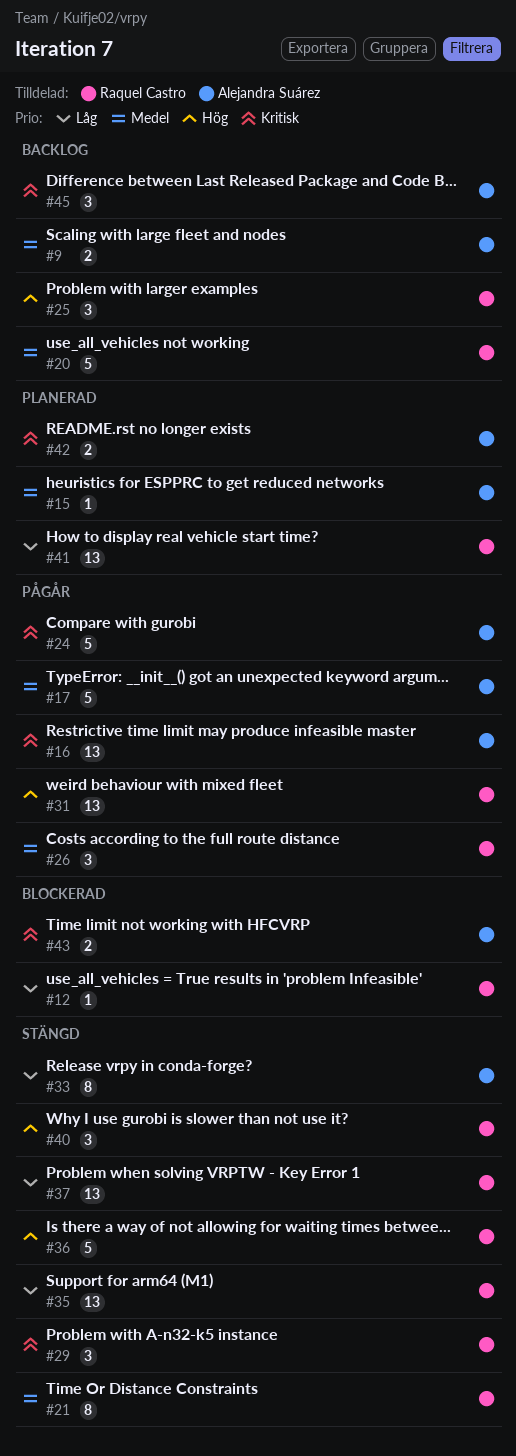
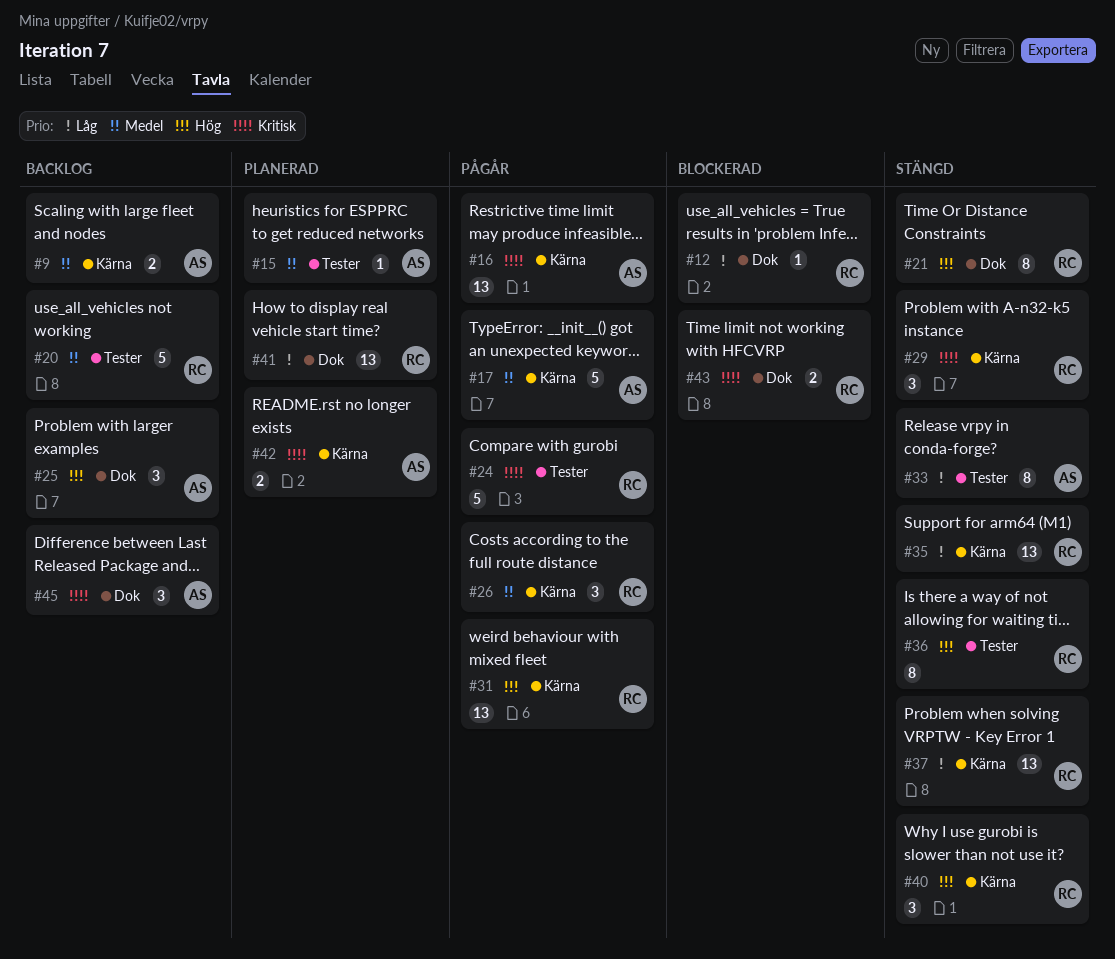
#21, priority: Medel -> Hög
#24, owner: Alejandra Suárez -> Raquel Castro
#25, owner: Raquel Castro -> Alejandra Suárez
#36, estimate: 5 -> 8
#43, owner: Alejandra Suárez -> Raquel Castro

